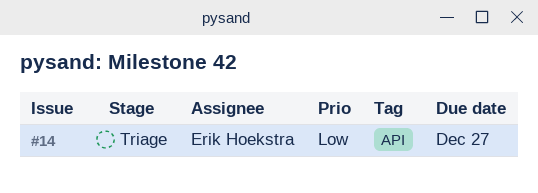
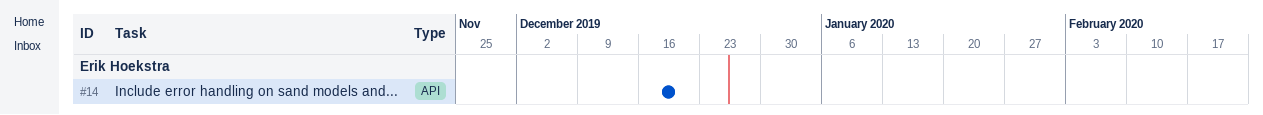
#14, due: Dec 27 -> Dec 20

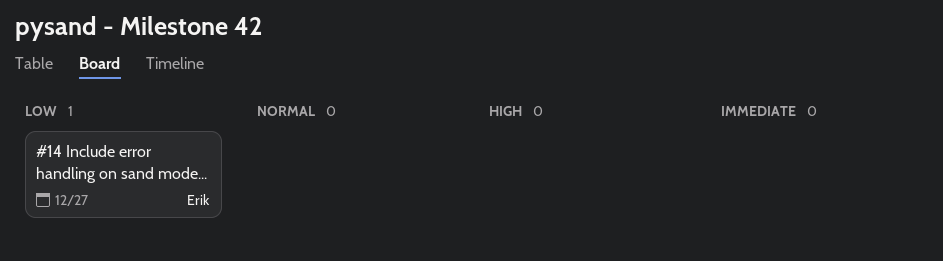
#14, due: Dec 20 -> Dec 27

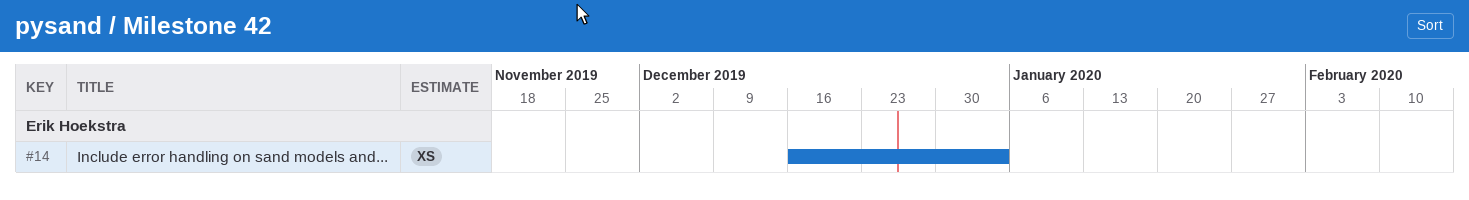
#14, due: Dec 27 -> Jan 3

